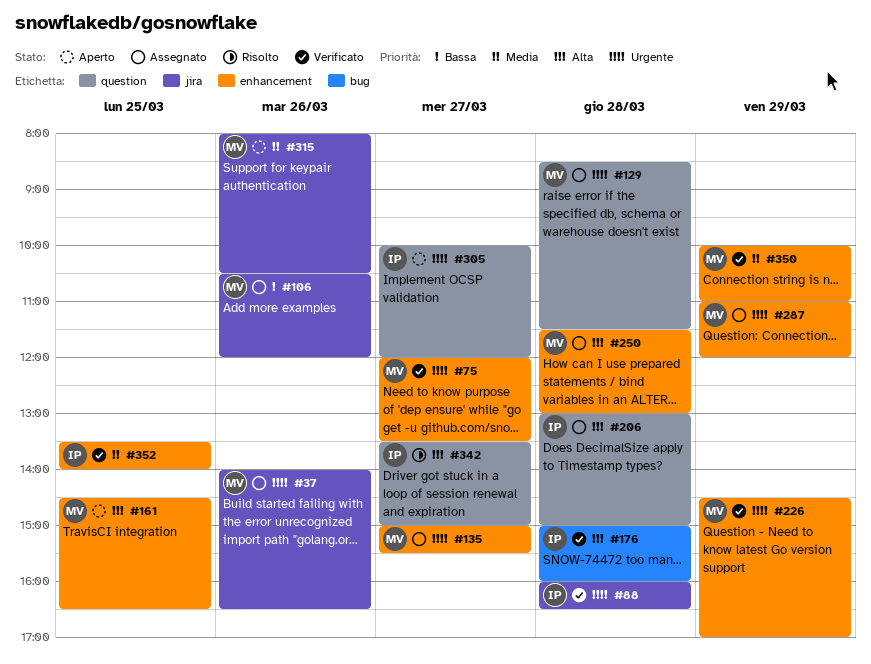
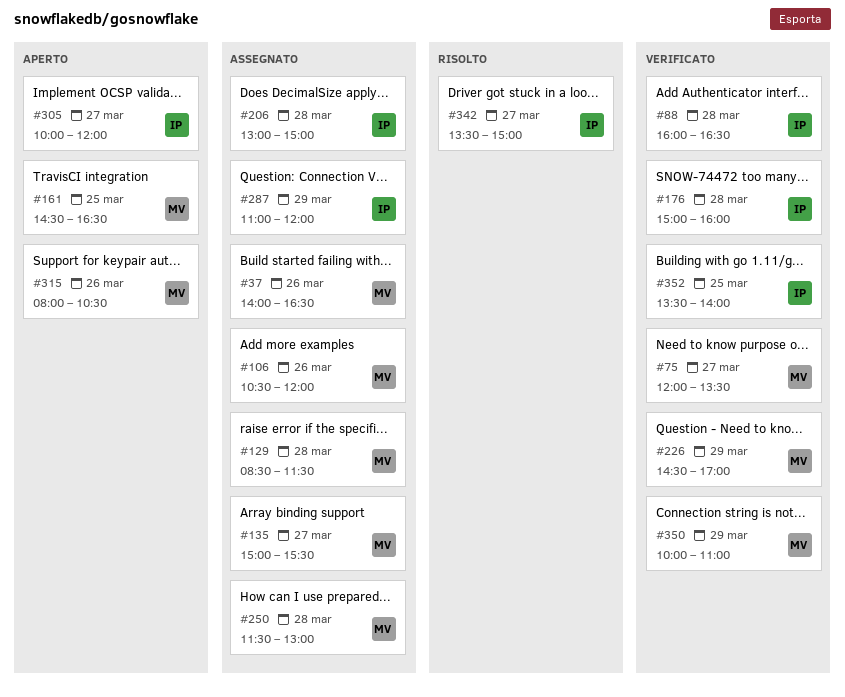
#287, owner: MV -> IP

